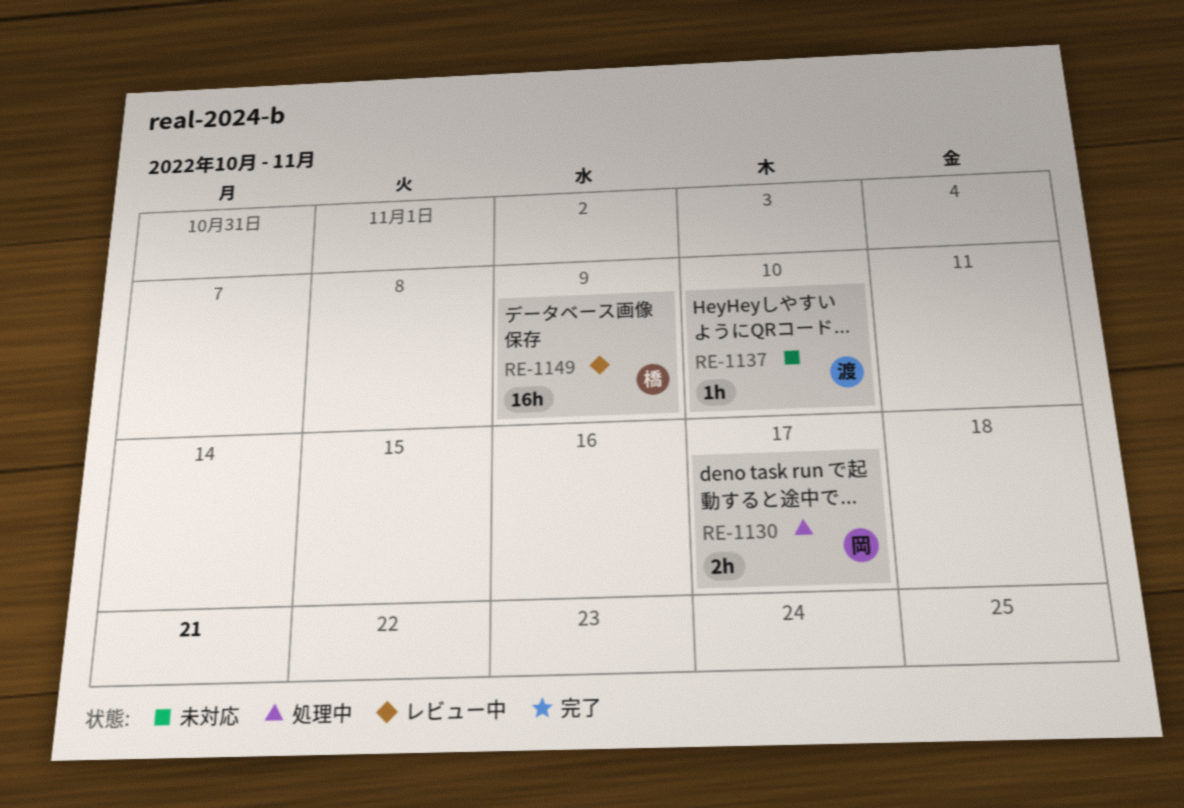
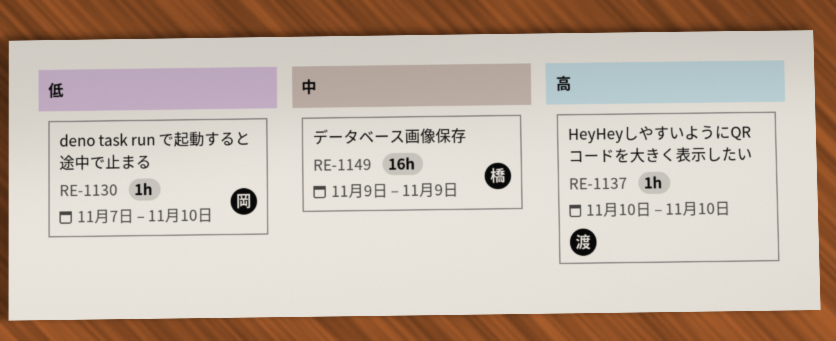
RE-1130, estimate: 2h -> 1h
RE-1130, due: Nov 17 -> Nov 10

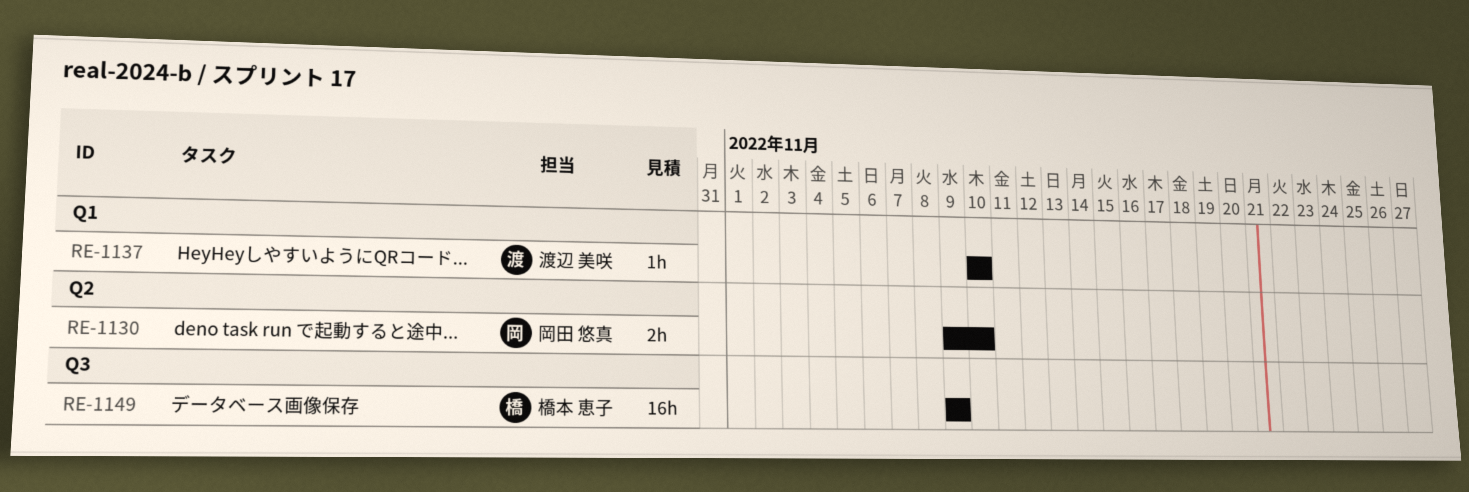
RE-1130, estimate: 1h -> 2h
RE-1130, start: Nov 7 -> Nov 9

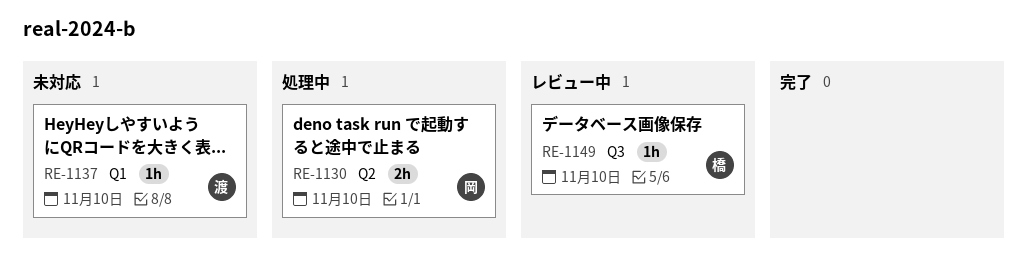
RE-1149, estimate: 16h -> 1h
RE-1149, due: Nov 9 -> Nov 10

